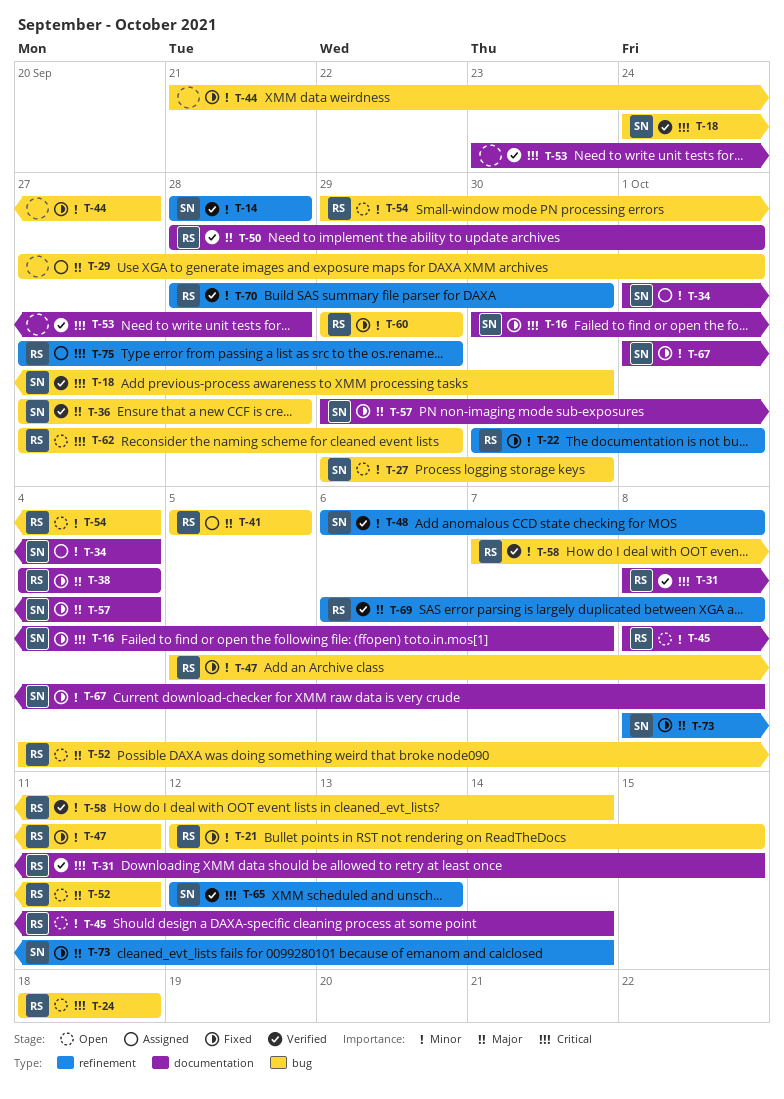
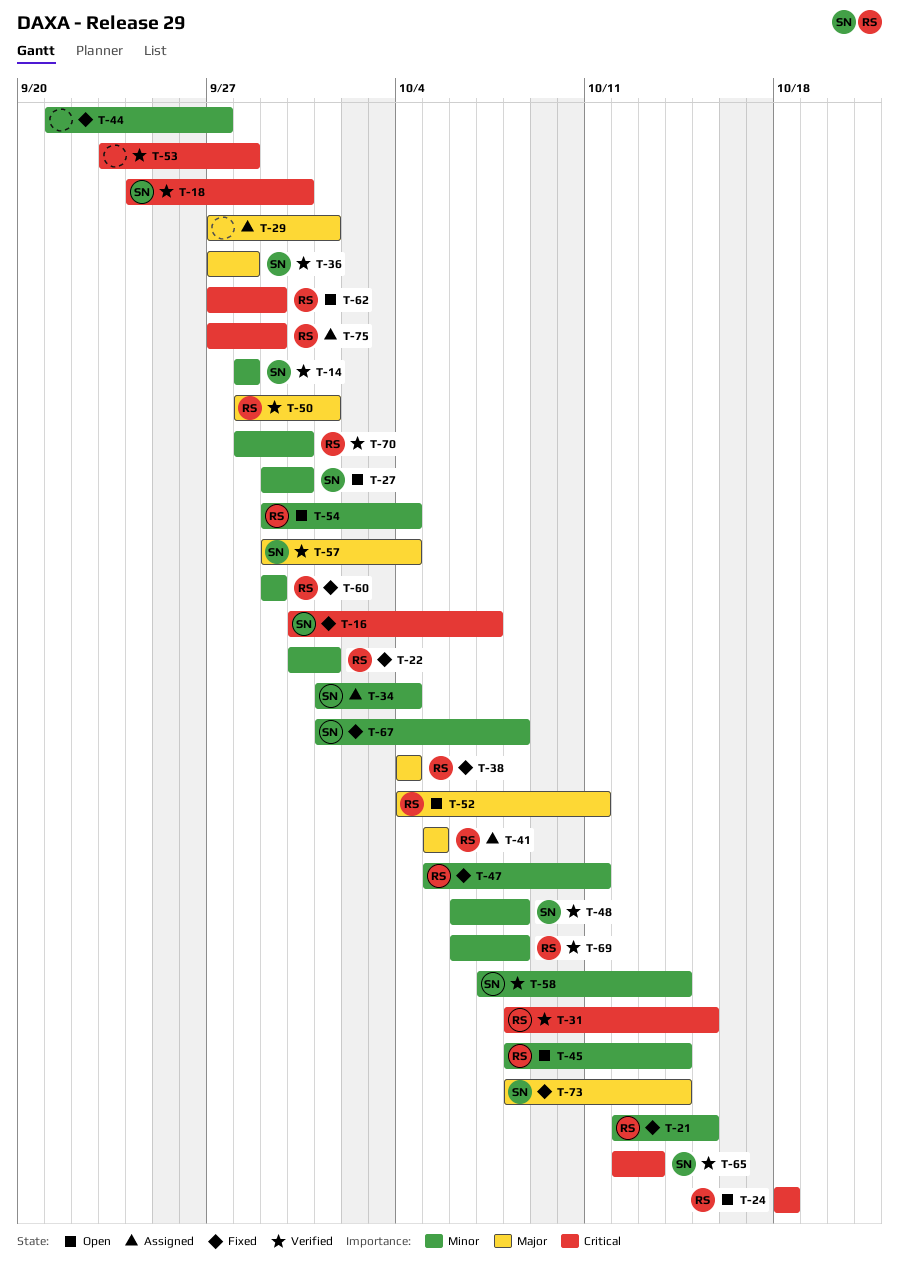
T-57, status: Fixed -> Verified
T-58, owner: RS -> SN
T-69, priority: Major -> Minor

